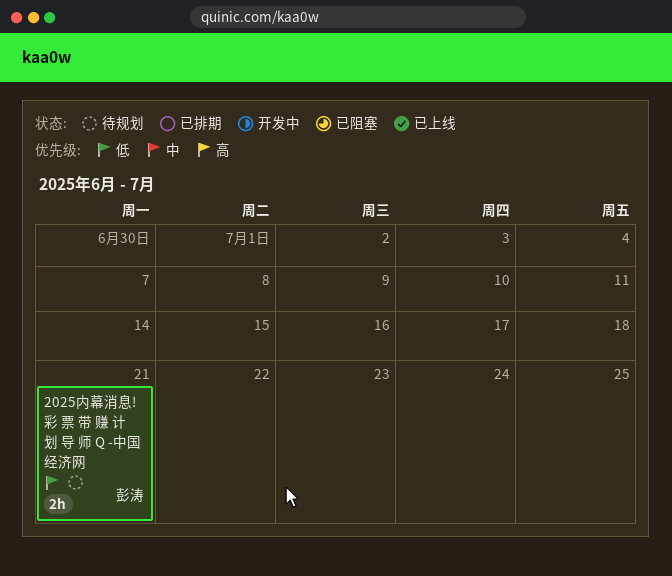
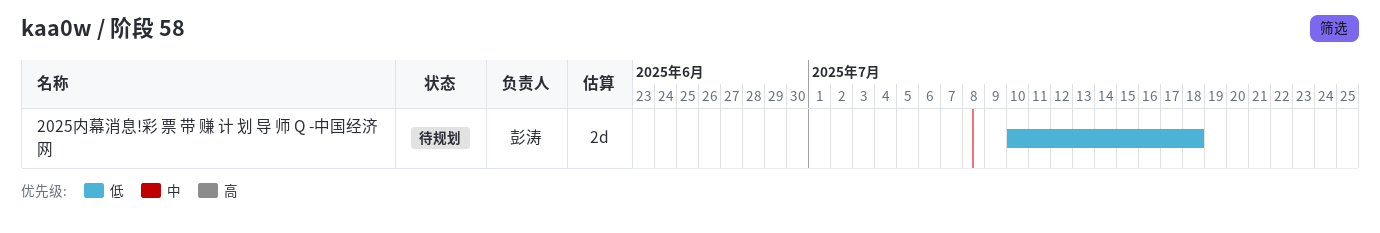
2025内幕消息!彩 票 带 赚 计 划 导 师 Q -中国经济网, estimate: 2h -> 2d
2025内幕消息!彩 票 带 赚 计 划 导 师 Q -中国经济网, due: Jul 21 -> Jul 18

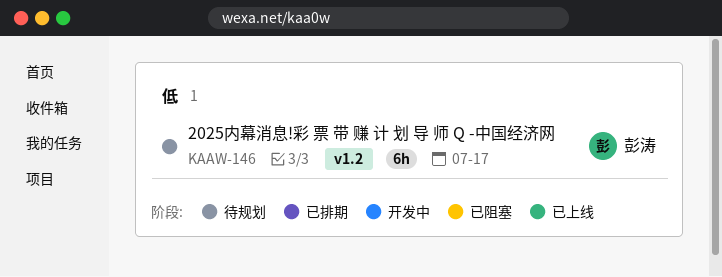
2025内幕消息!彩 票 带 赚 计 划 导 师 Q -中国经济网, estimate: 2d -> 6h
2025内幕消息!彩 票 带 赚 计 划 导 师 Q -中国经济网, due: Jul 18 -> Jul 17

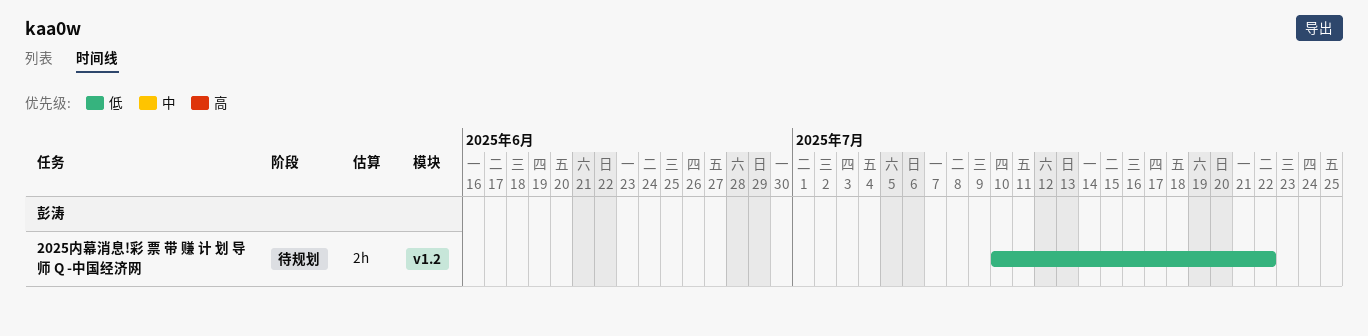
2025内幕消息!彩 票 带 赚 计 划 导 师 Q -中国经济网, estimate: 6h -> 2h
2025内幕消息!彩 票 带 赚 计 划 导 师 Q -中国经济网, due: Jul 17 -> Jul 22

